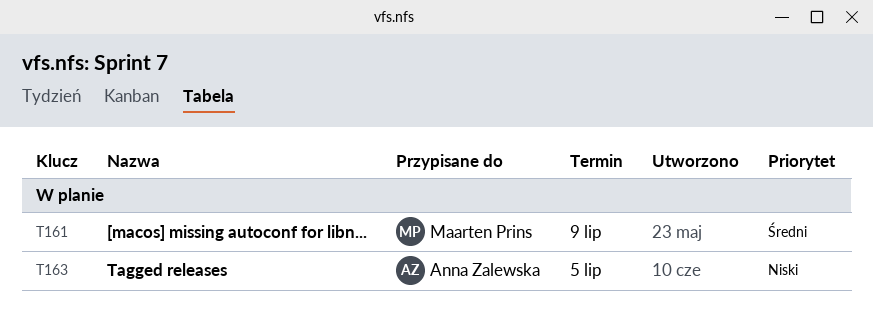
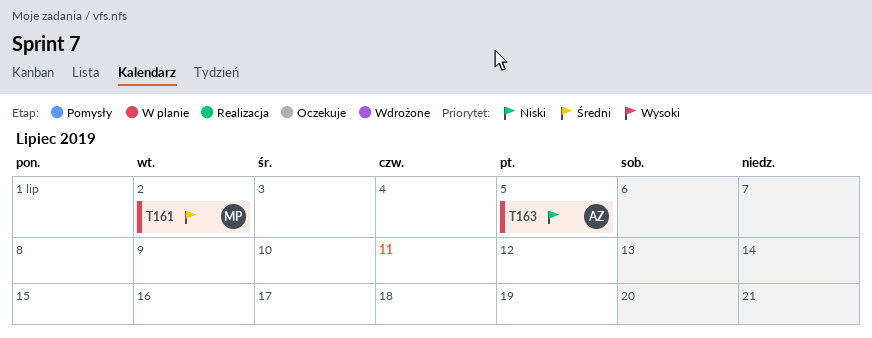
T161, due: Jul 9 -> Jul 2

